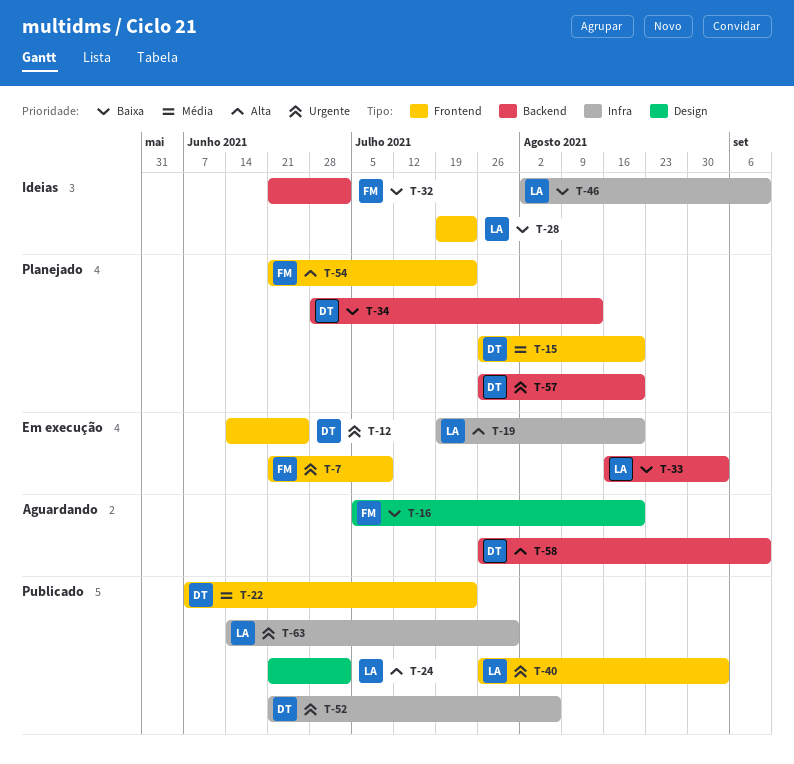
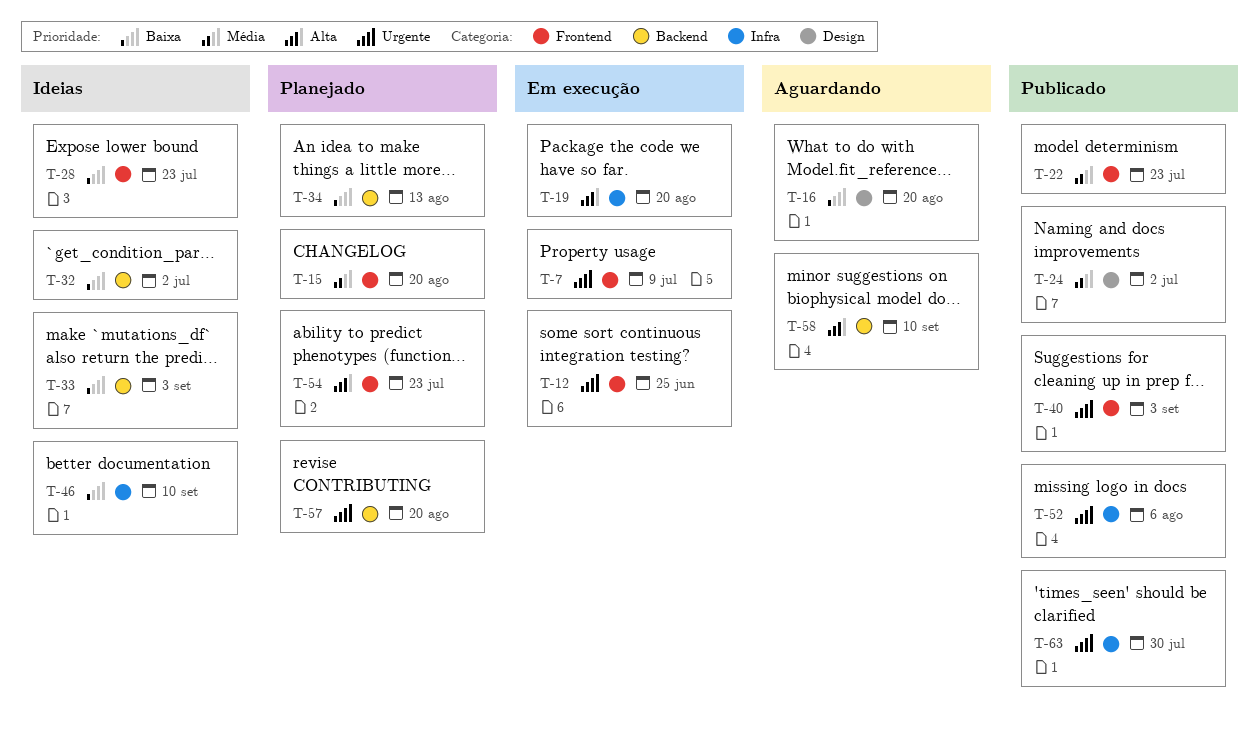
T-24, priority: Alta -> Média
T-33, status: Em execução -> Ideias

